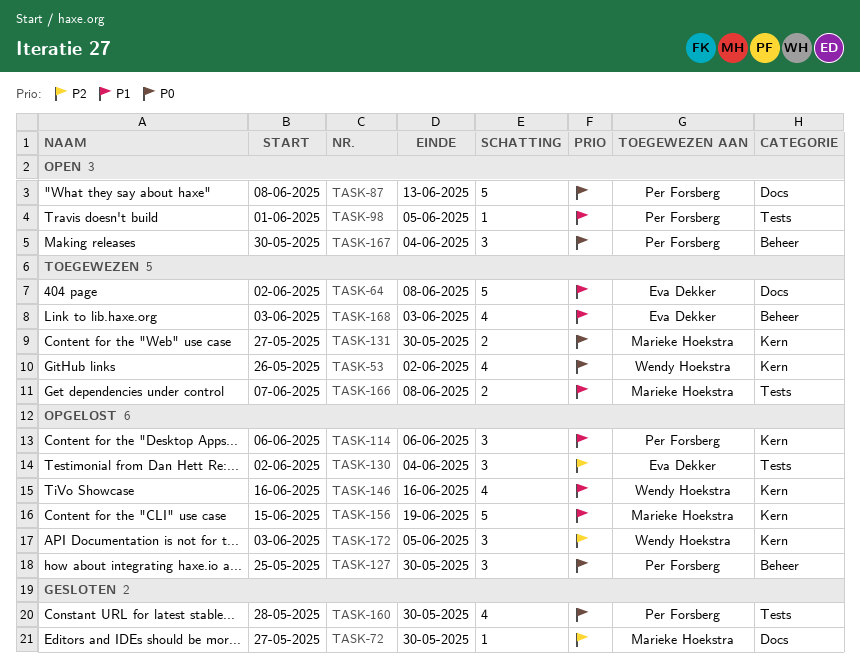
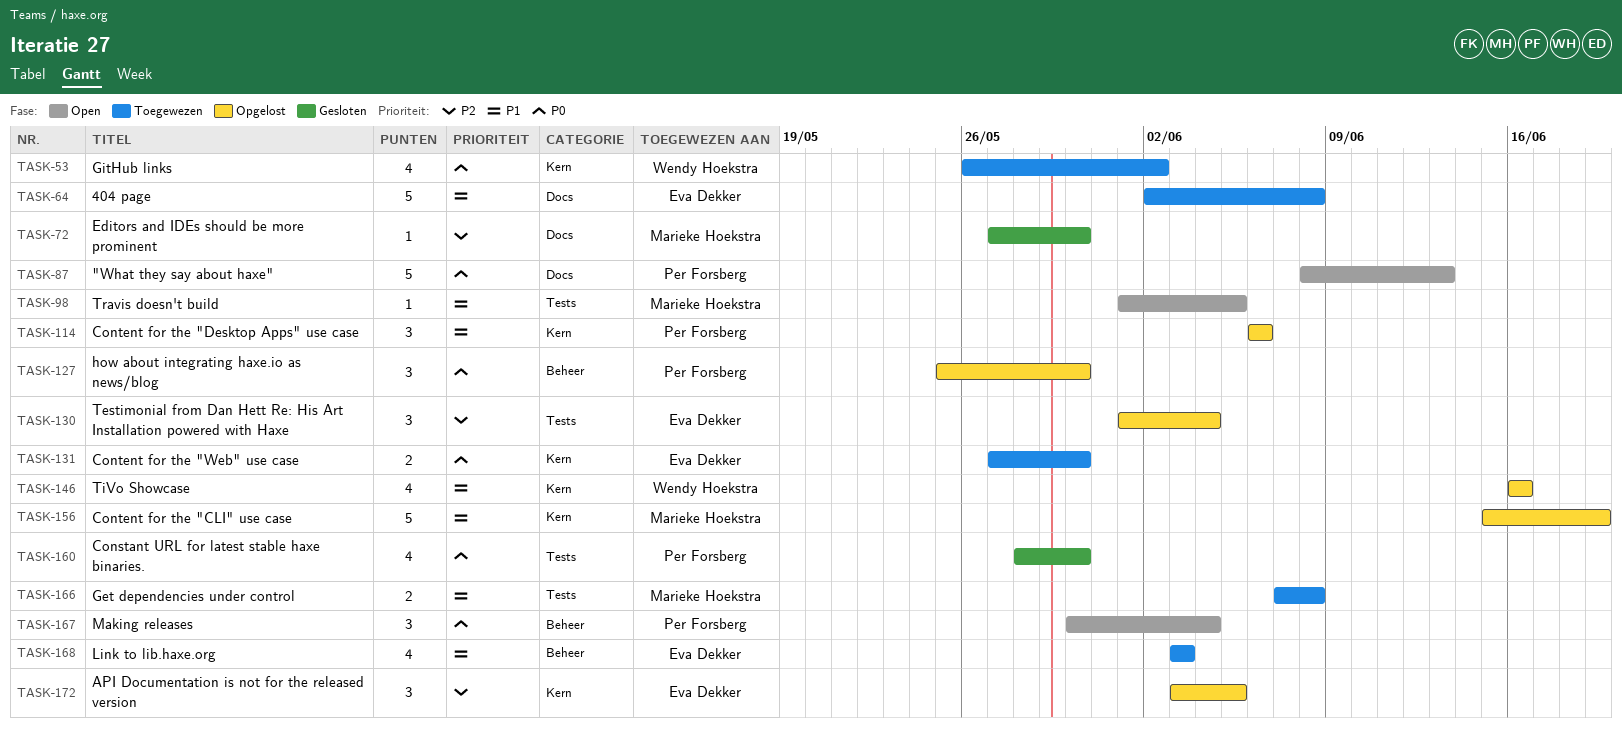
TASK-98, owner: Per Forsberg -> Marieke Hoekstra
TASK-130, start: Jun 2 -> Jun 1
TASK-131, owner: Marieke Hoekstra -> Eva Dekker
TASK-172, owner: Wendy Hoekstra -> Eva Dekker

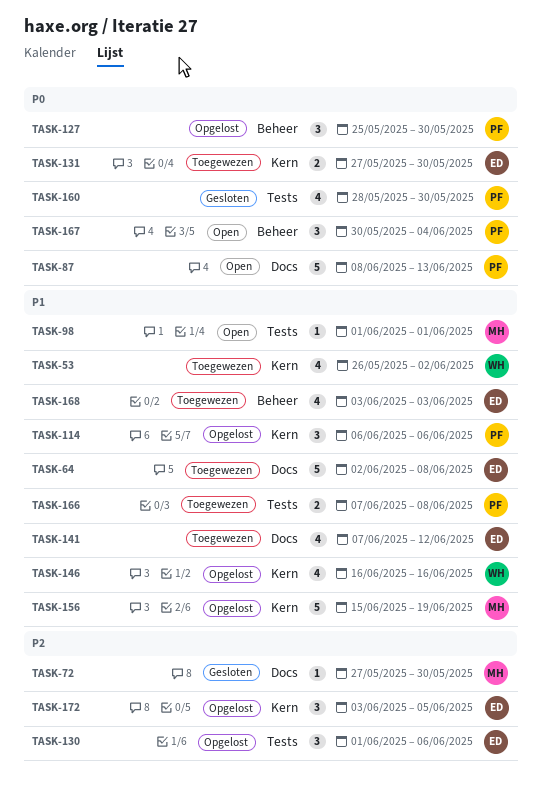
TASK-53, priority: P0 -> P1
TASK-98, due: Jun 5 -> Jun 1
TASK-130, due: Jun 4 -> Jun 6
TASK-141: none -> present
TASK-166, owner: Marieke Hoekstra -> Per Forsberg

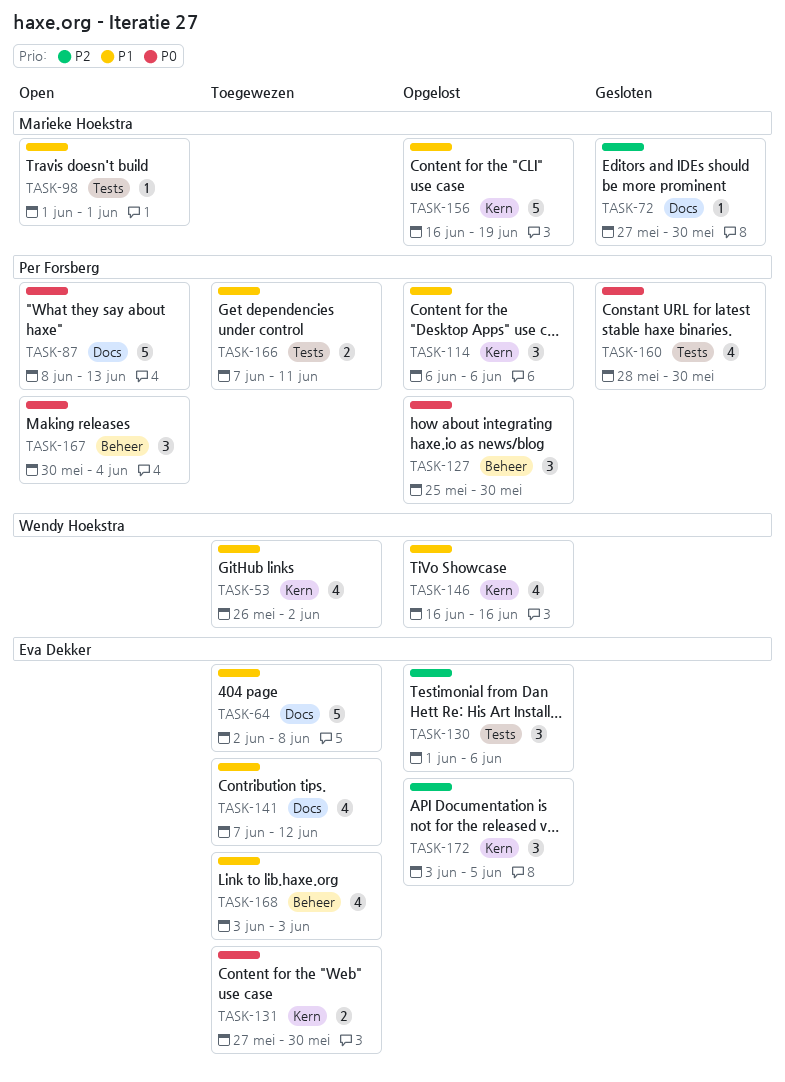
TASK-156, start: Jun 15 -> Jun 16
TASK-166, due: Jun 8 -> Jun 11

